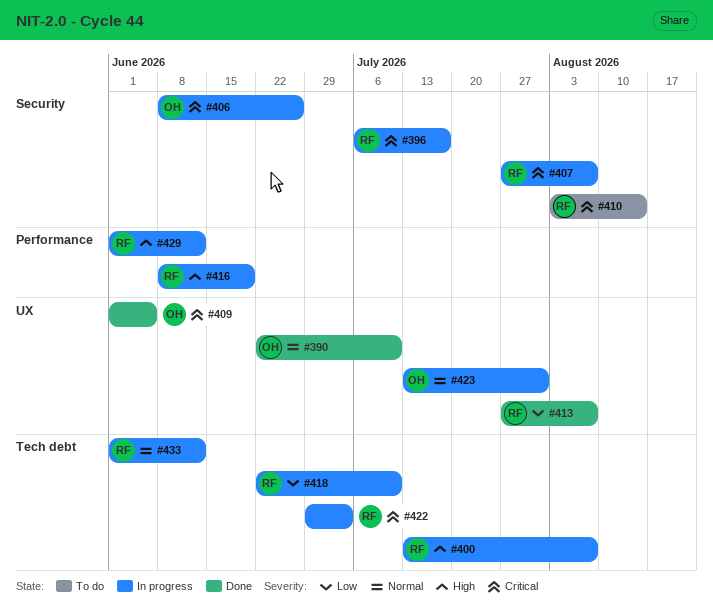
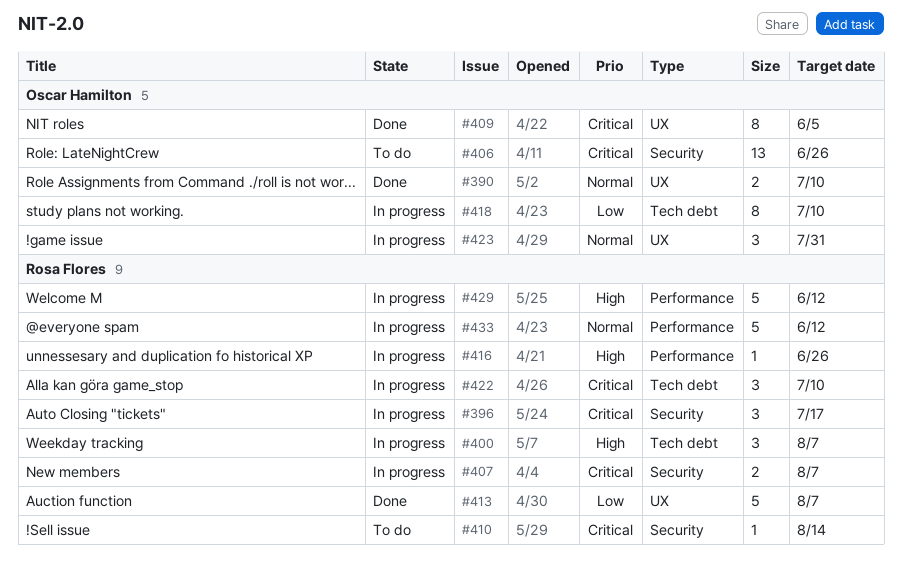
#406, status: In progress -> To do
#416, due: Jun 19 -> Jun 26
#418, owner: Rosa Flores -> Oscar Hamilton
#422, due: Jul 3 -> Jul 10
#433, label: Tech debt -> Performance

